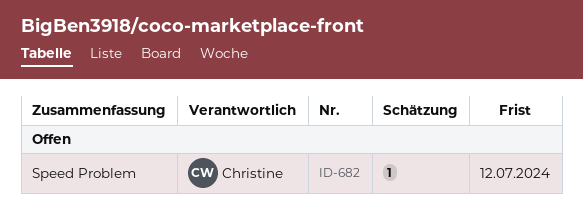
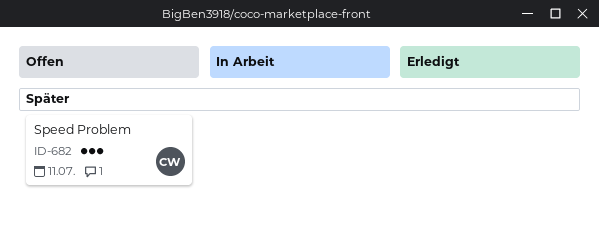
ID-682, estimate: 1 -> 3
ID-682, due: Jul 12 -> Jul 11

